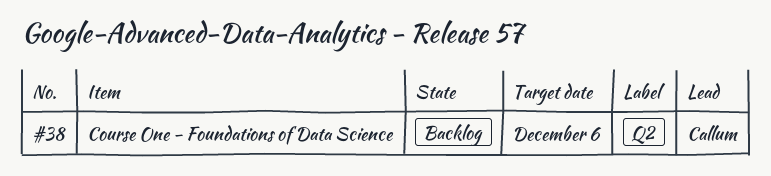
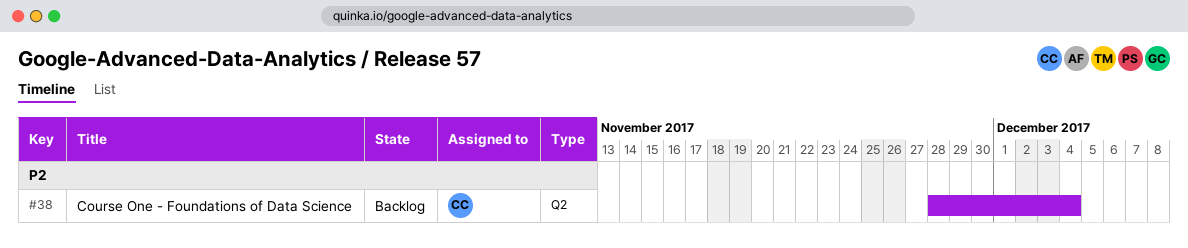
#38, due: Dec 6 -> Dec 4

